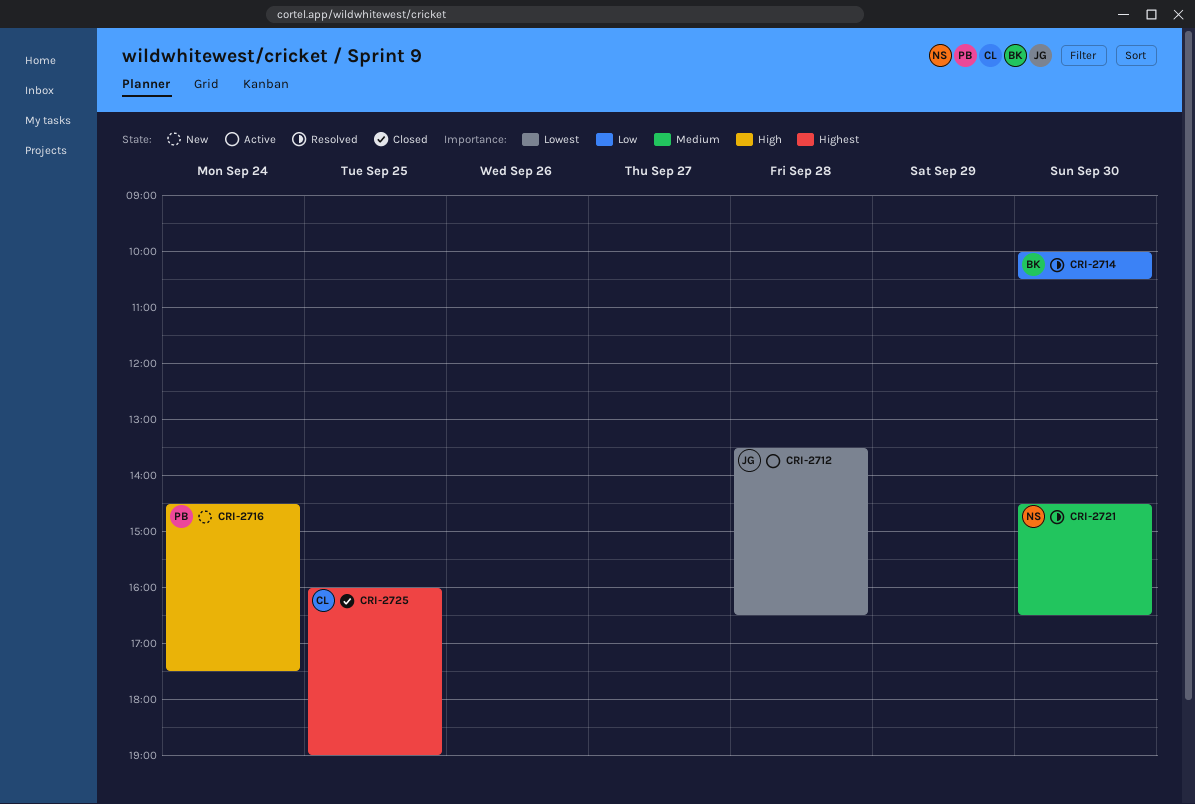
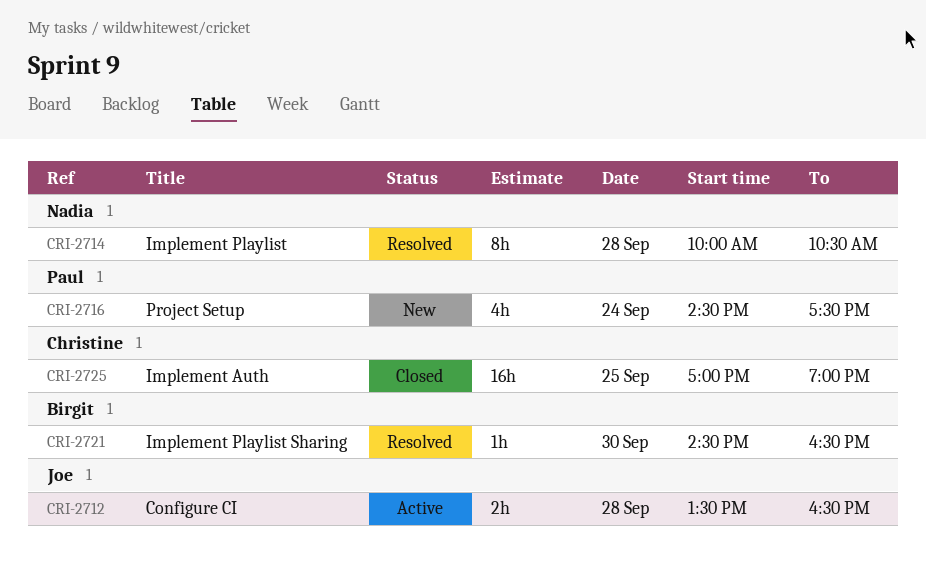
CRI-2714, owner: Birgit -> Nadia
CRI-2714, day: Sep 30 -> Sep 28
CRI-2721, owner: Nadia -> Birgit
CRI-2725, begins: 16:00 -> 17:00

